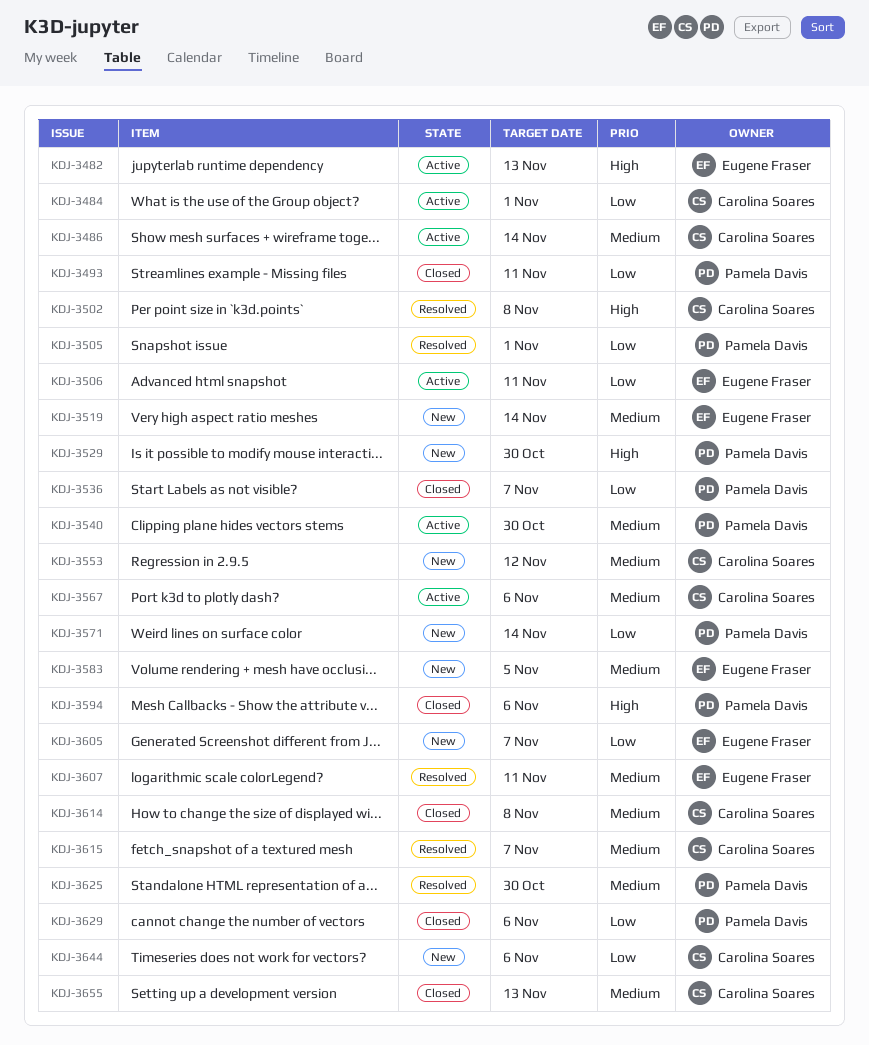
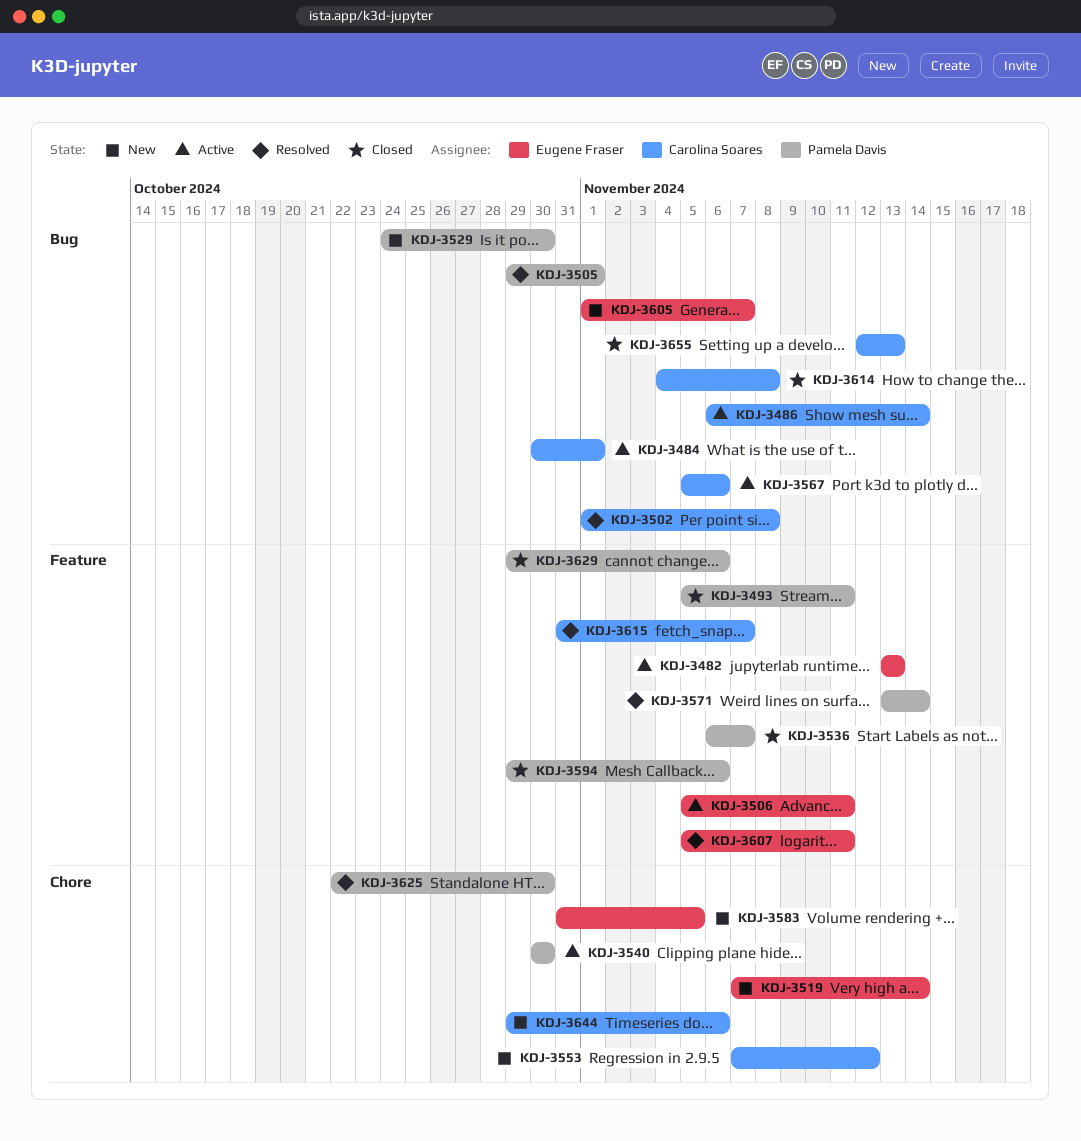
KDJ-3571, status: New -> Resolved

